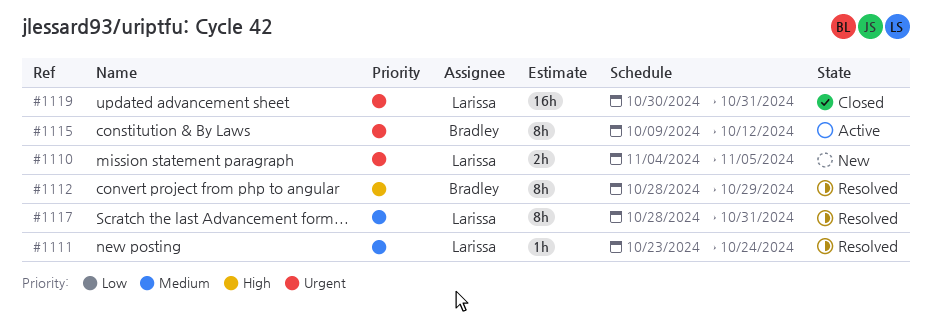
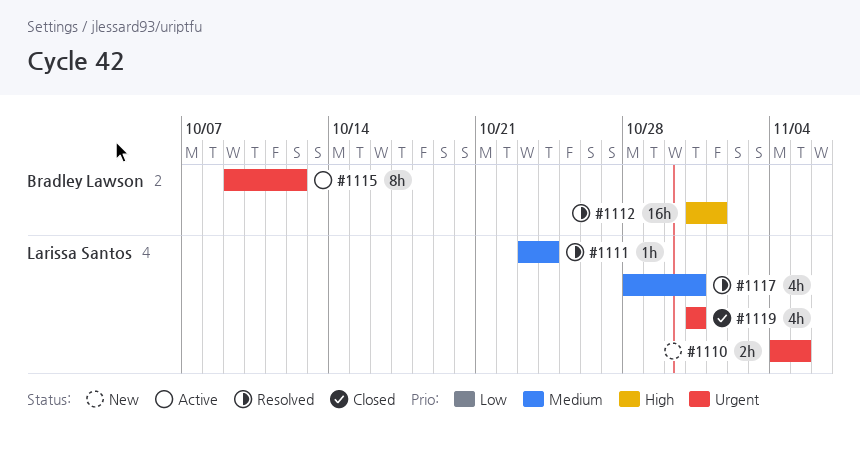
#1112, estimate: 8h -> 16h
#1112, start: Oct 28 -> Oct 31
#1112, due: Oct 29 -> Nov 1
#1117, estimate: 8h -> 4h
#1119, estimate: 16h -> 4h
#1119, start: Oct 30 -> Oct 31

